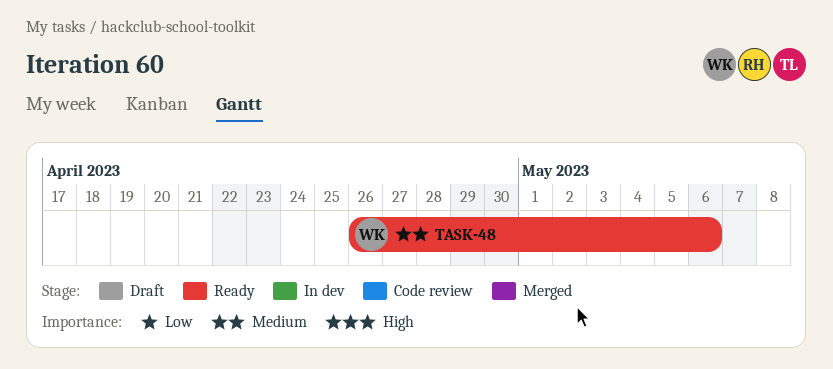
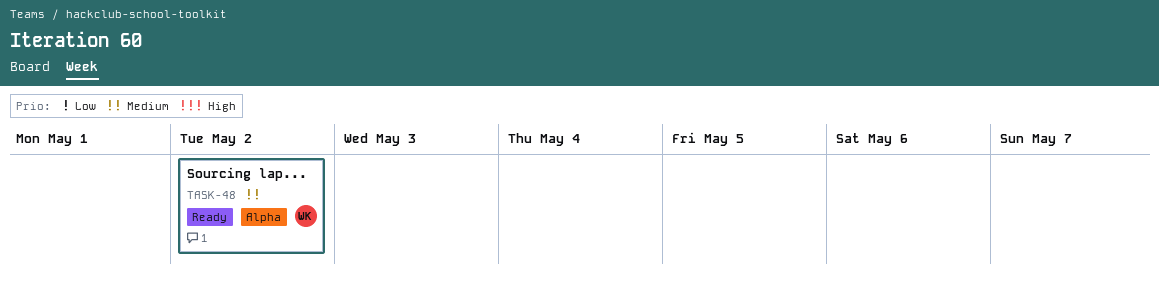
TASK-48, due: May 6 -> May 2

